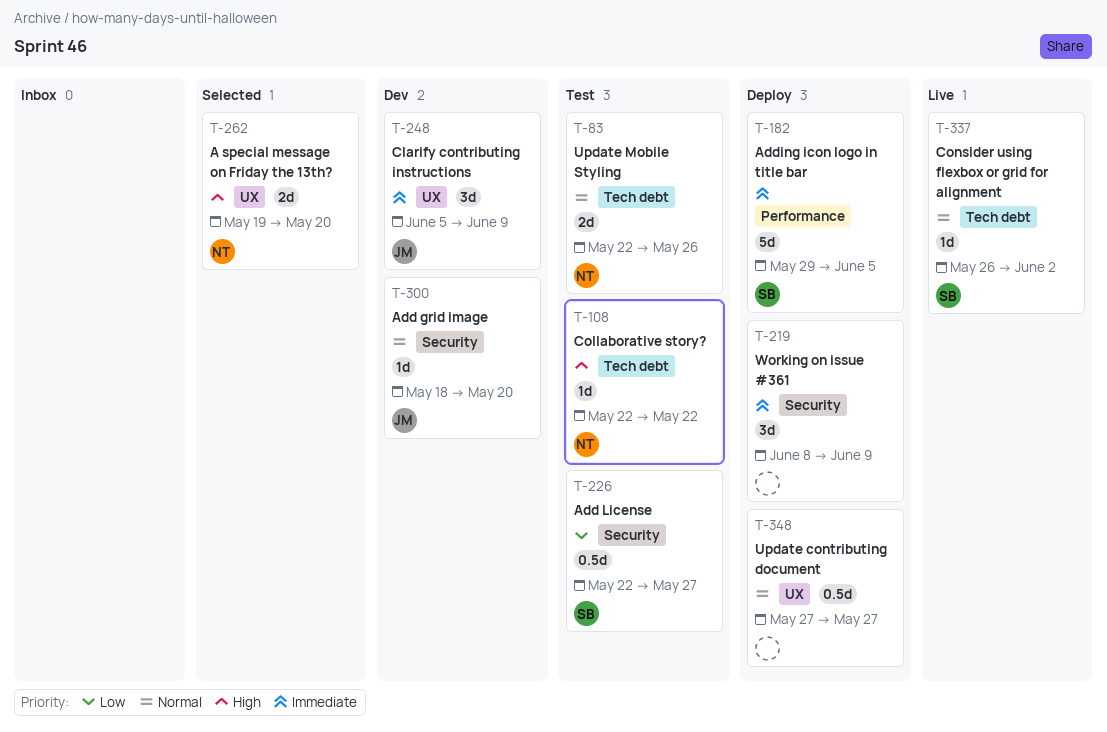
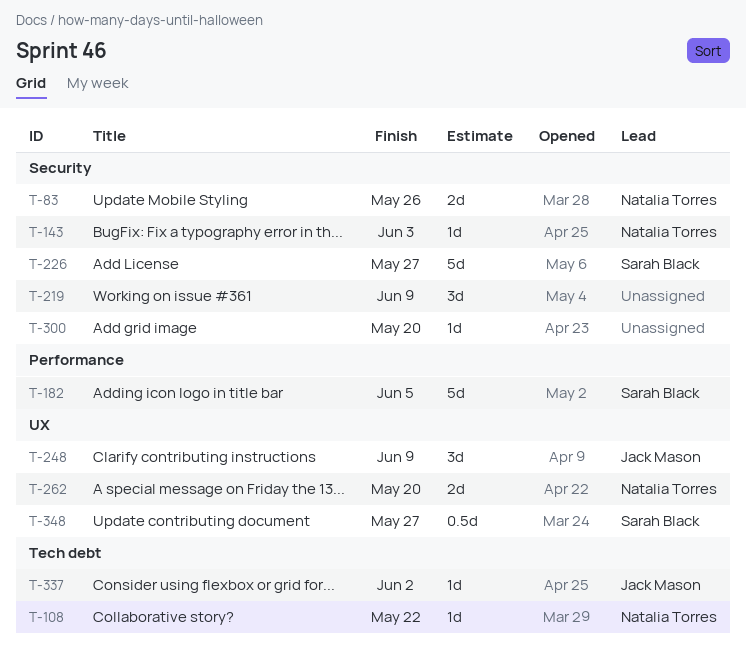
T-83, label: Tech debt -> Security
T-143: none -> present
T-226, estimate: 0.5d -> 5d
T-300, owner: Jack Mason -> none
T-337, owner: Sarah Black -> Jack Mason
T-348, owner: none -> Sarah Black

